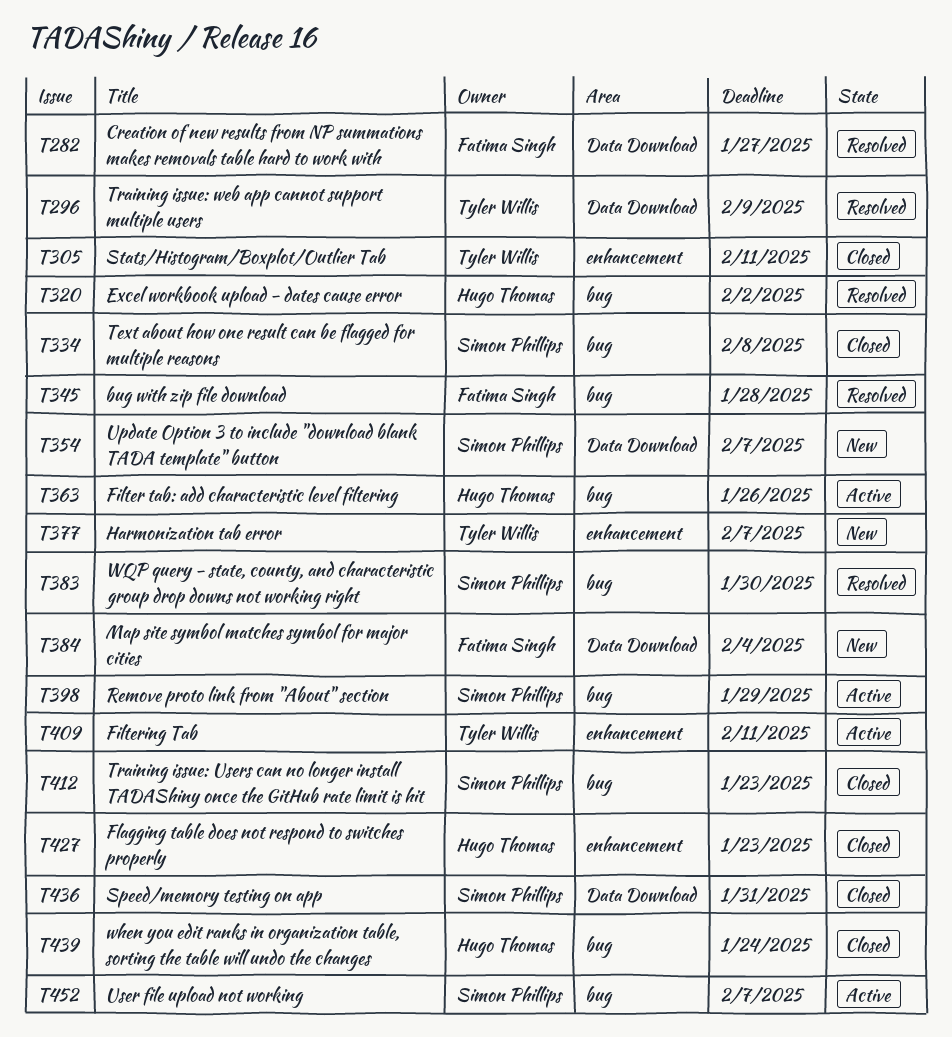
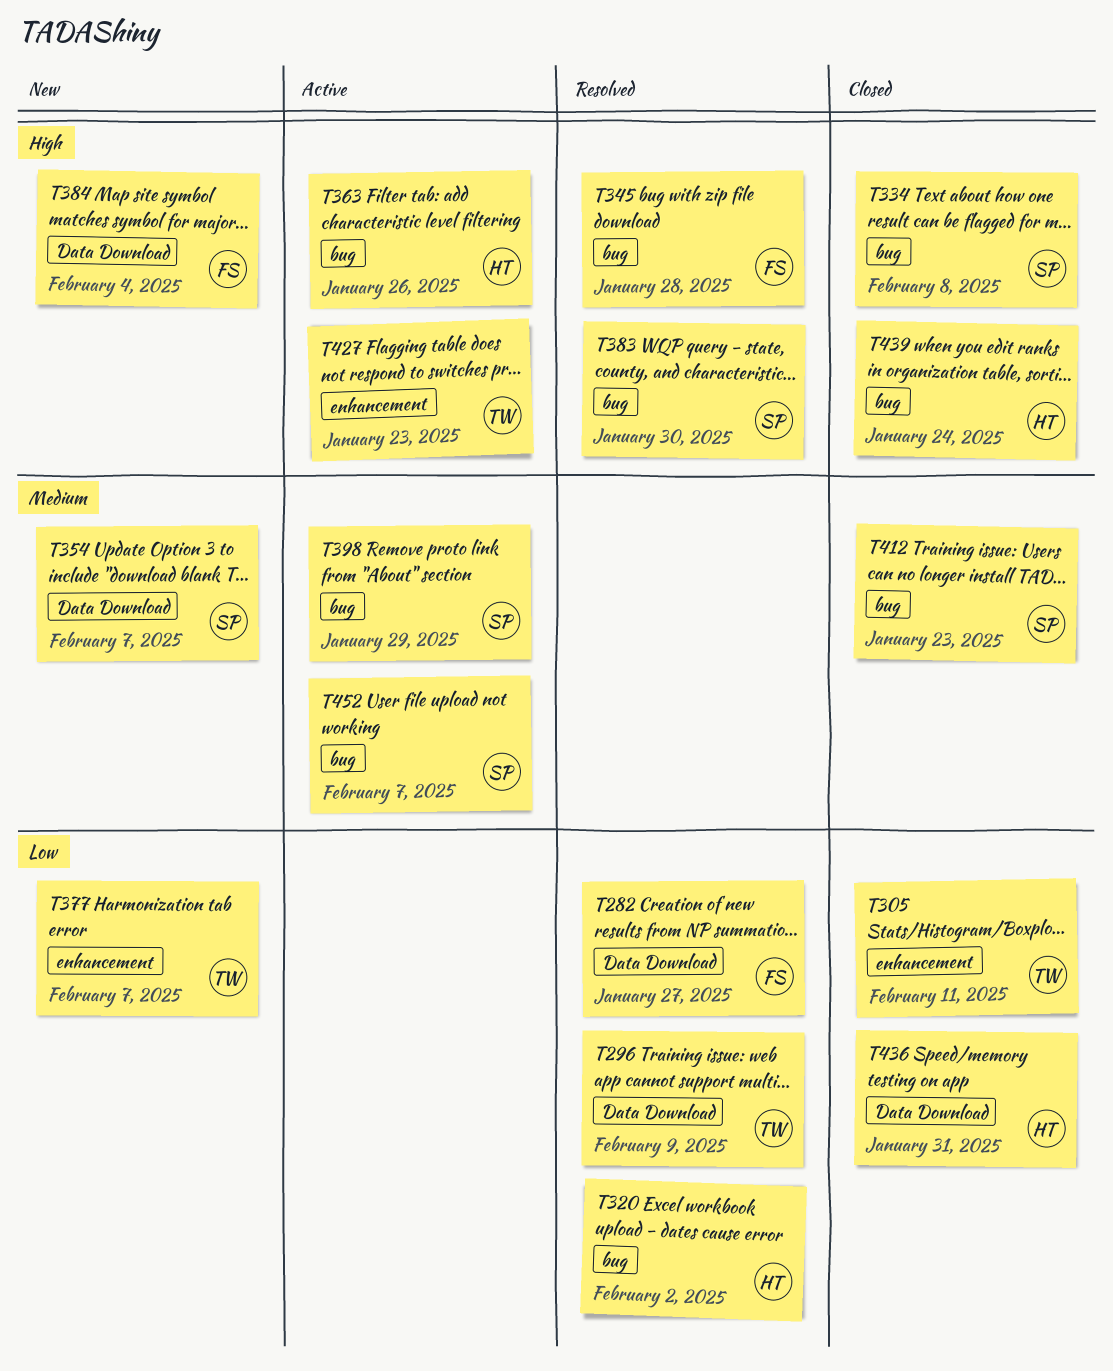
T409: present -> none
T427, status: Closed -> Active
T427, owner: Hugo Thomas -> Tyler Willis
T436, owner: Simon Phillips -> Hugo Thomas

